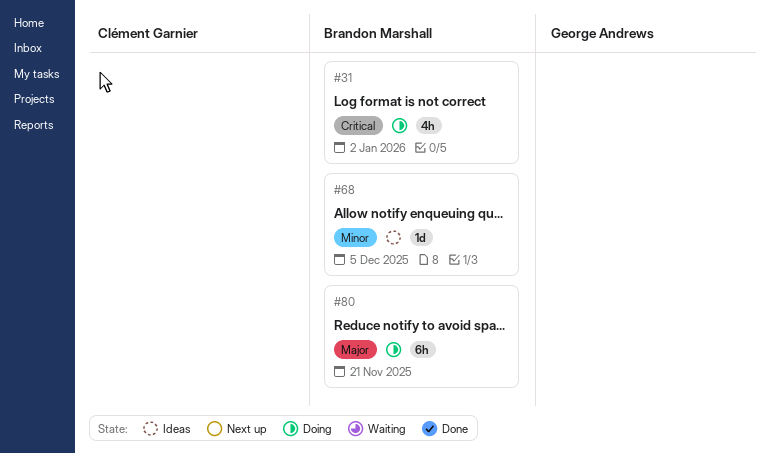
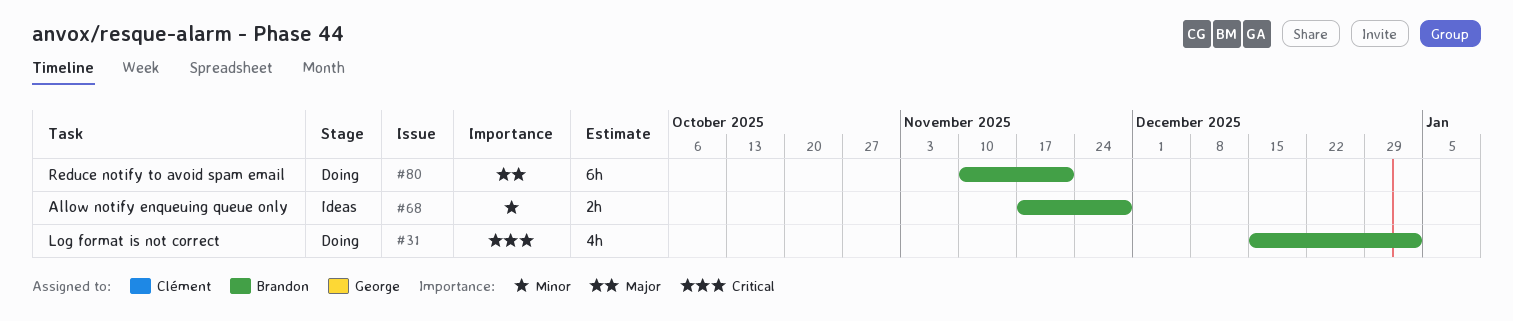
#68, estimate: 1d -> 2h
#68, due: Dec 5 -> Nov 28

